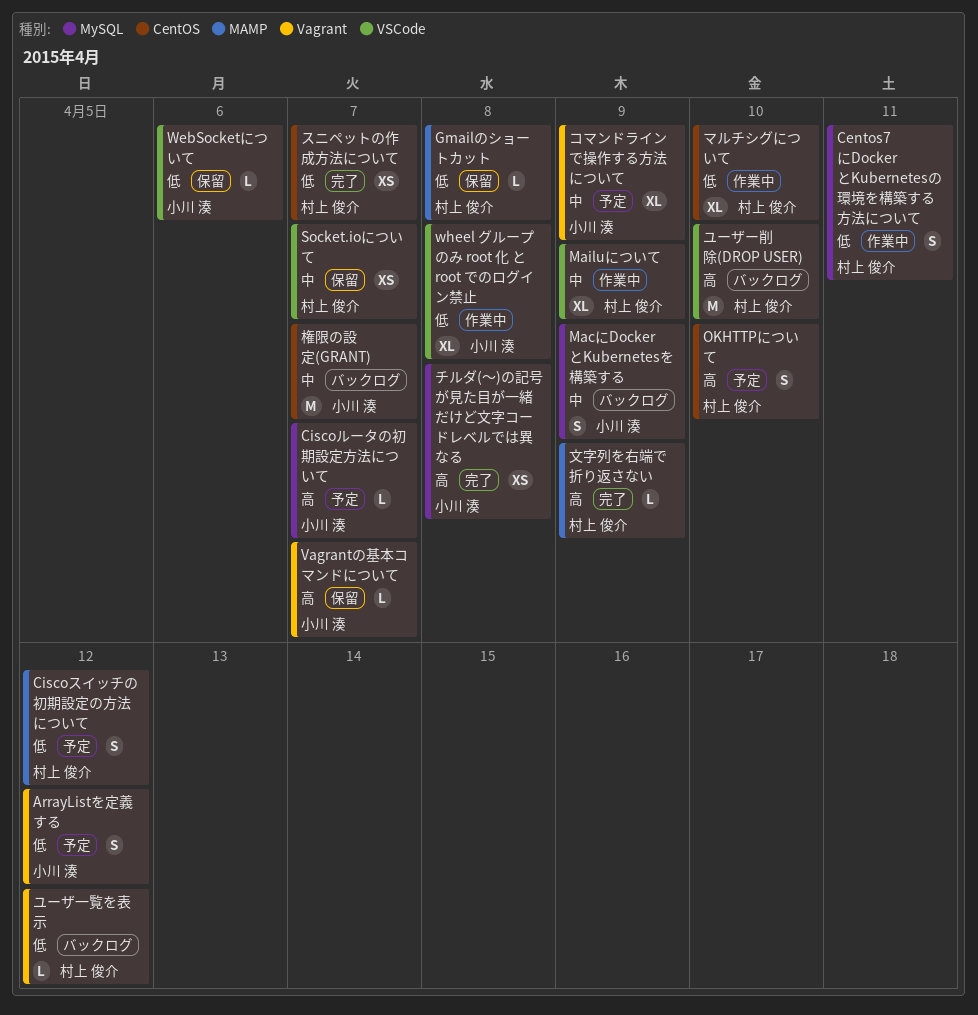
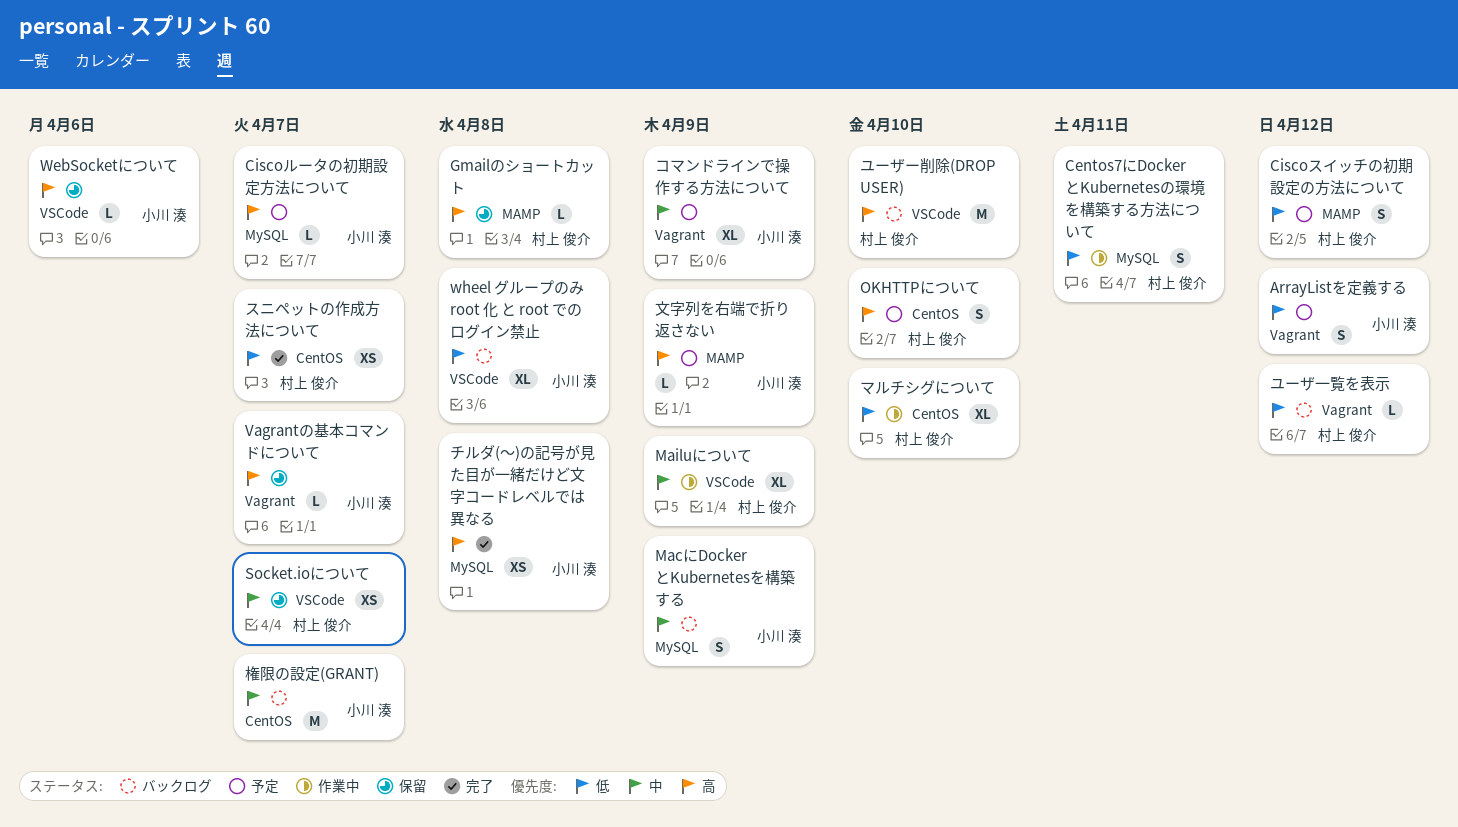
Gmailのショートカット, priority: 低 -> 高
WebSocketについて, priority: 低 -> 高
wheel グループのみ root 化 と root でのログイン禁止, status: 作業中 -> バックログ
文字列を右端で折り返さない, status: 完了 -> 予定
文字列を右端で折り返さない, owner: 村上 俊介 -> 小川 湊

